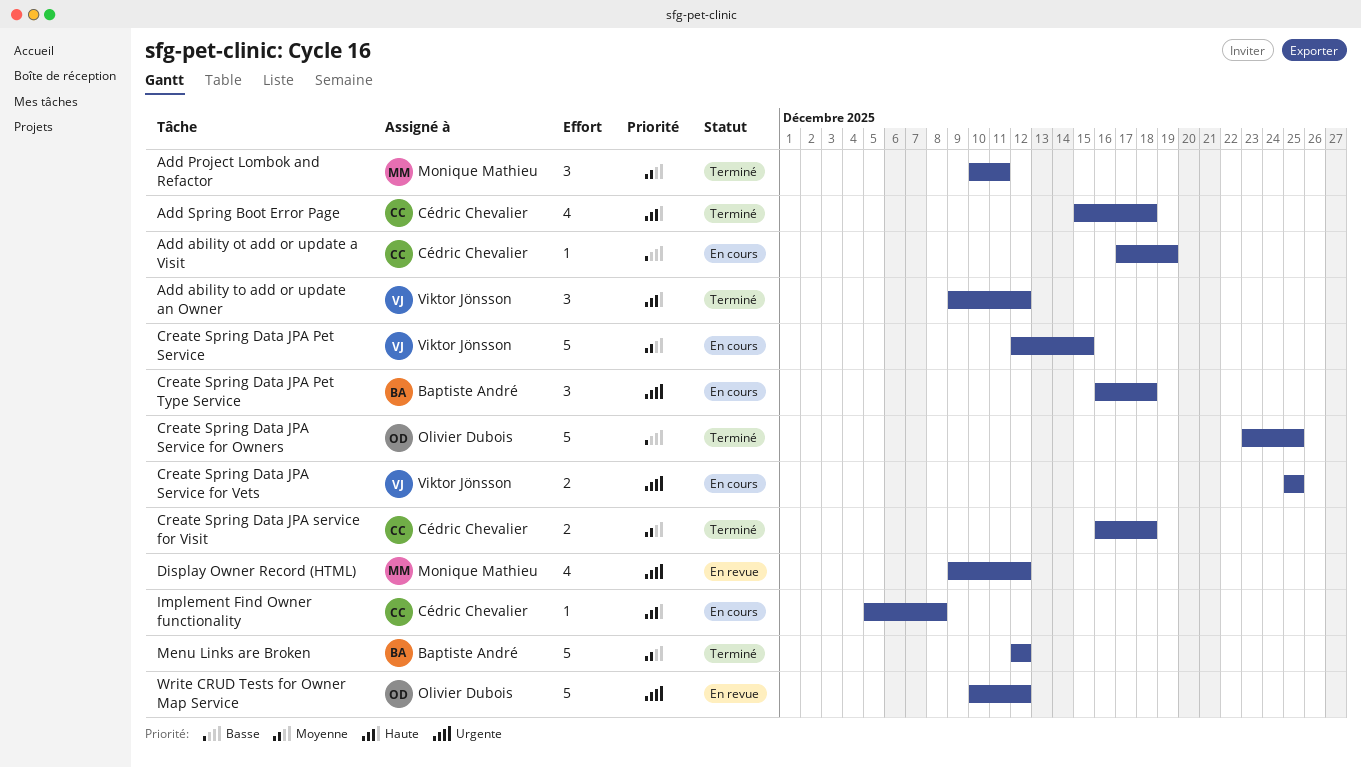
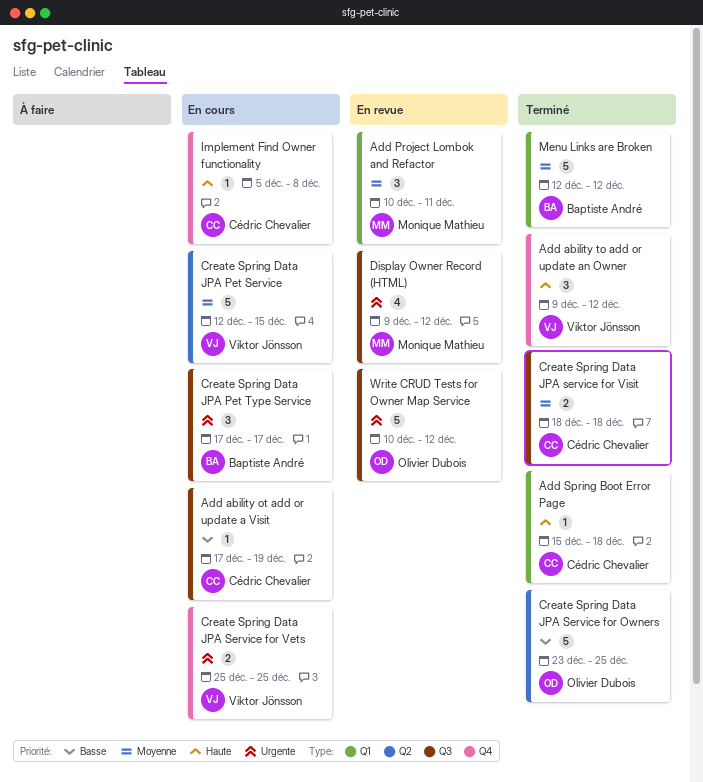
Add Project Lombok and Refactor, status: Terminé -> En revue
Add Spring Boot Error Page, estimate: 4 -> 1
Create Spring Data JPA Pet Type Service, start: Dec 16 -> Dec 17
Create Spring Data JPA Pet Type Service, due: Dec 18 -> Dec 17
Create Spring Data JPA service for Visit, start: Dec 16 -> Dec 18

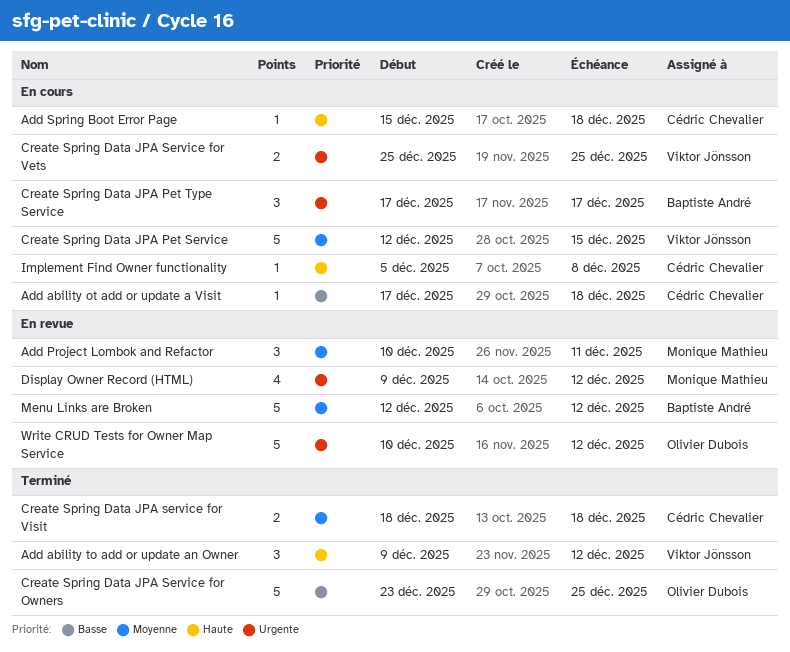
Add ability ot add or update a Visit, due: Dec 19 -> Dec 18
Add Spring Boot Error Page, status: Terminé -> En cours
Menu Links are Broken, status: Terminé -> En revue

